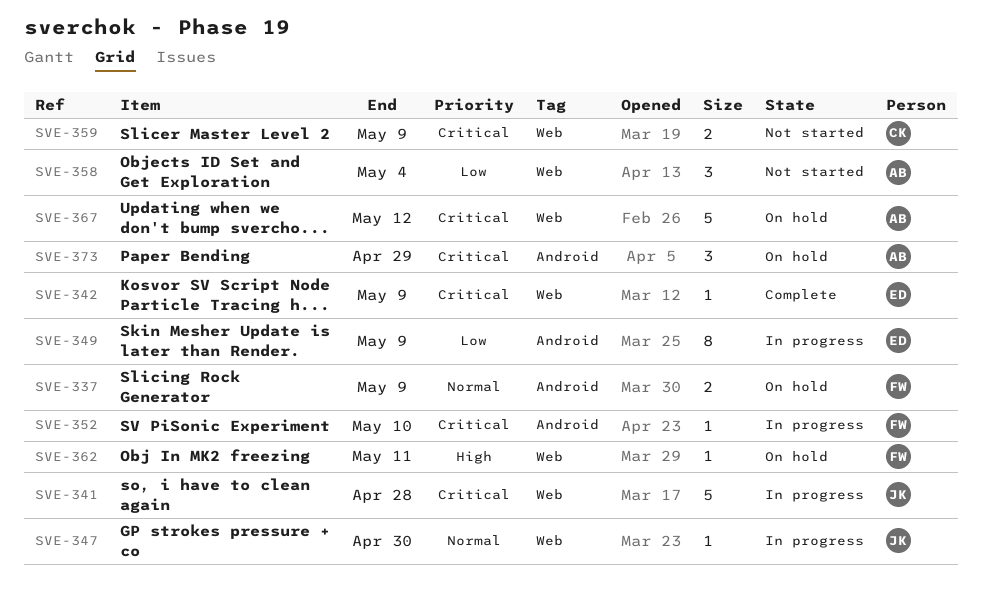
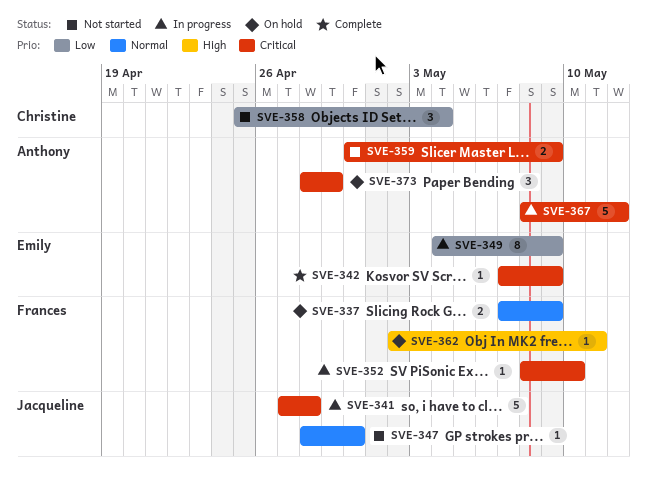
SVE-347, status: In progress -> Not started
SVE-358, owner: Anthony -> Christine
SVE-359, owner: Christine -> Anthony
SVE-367, status: On hold -> In progress

